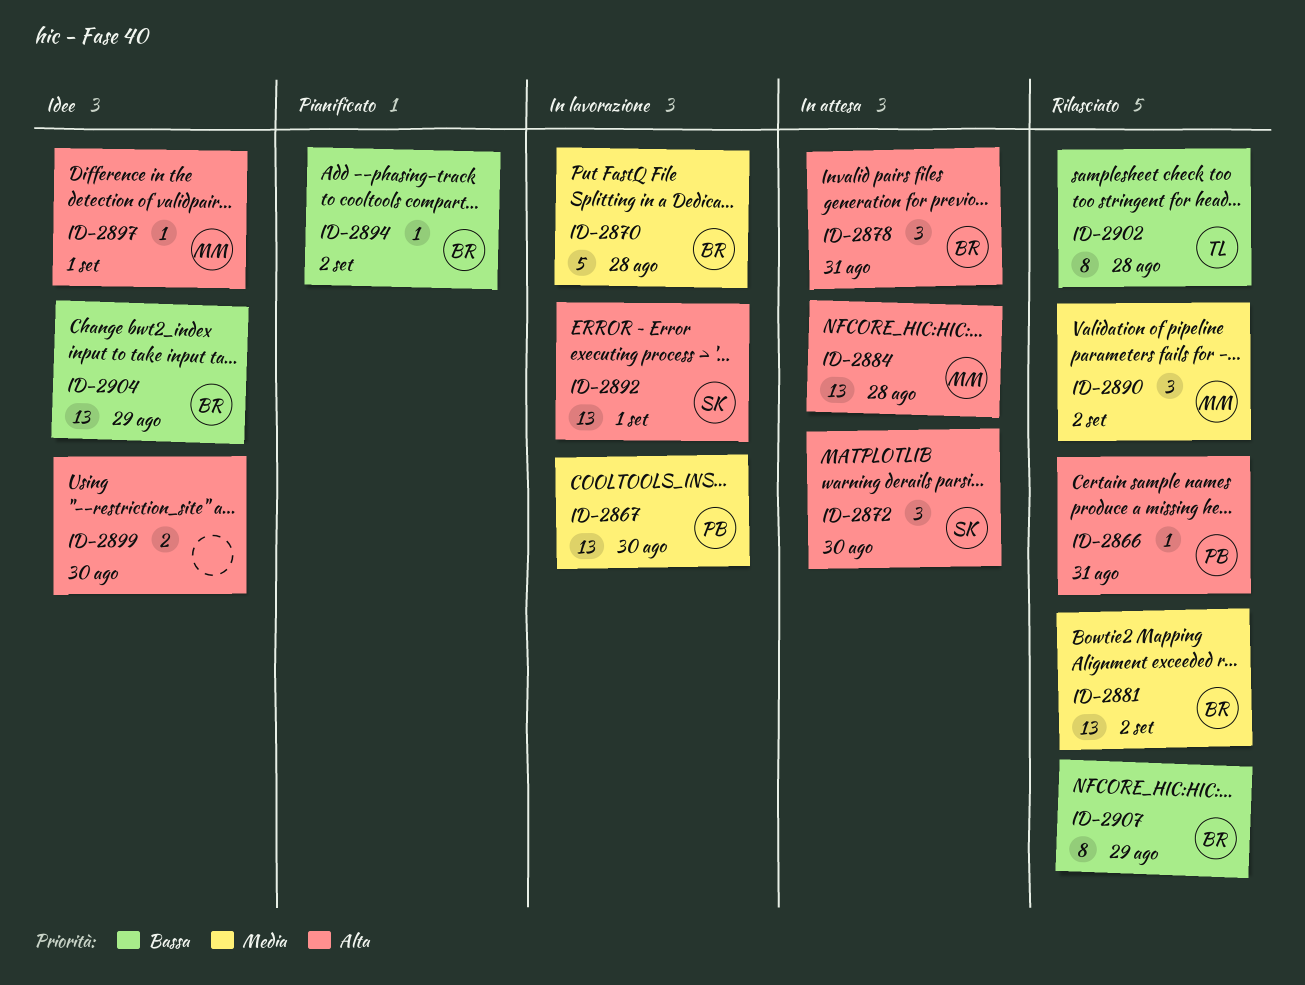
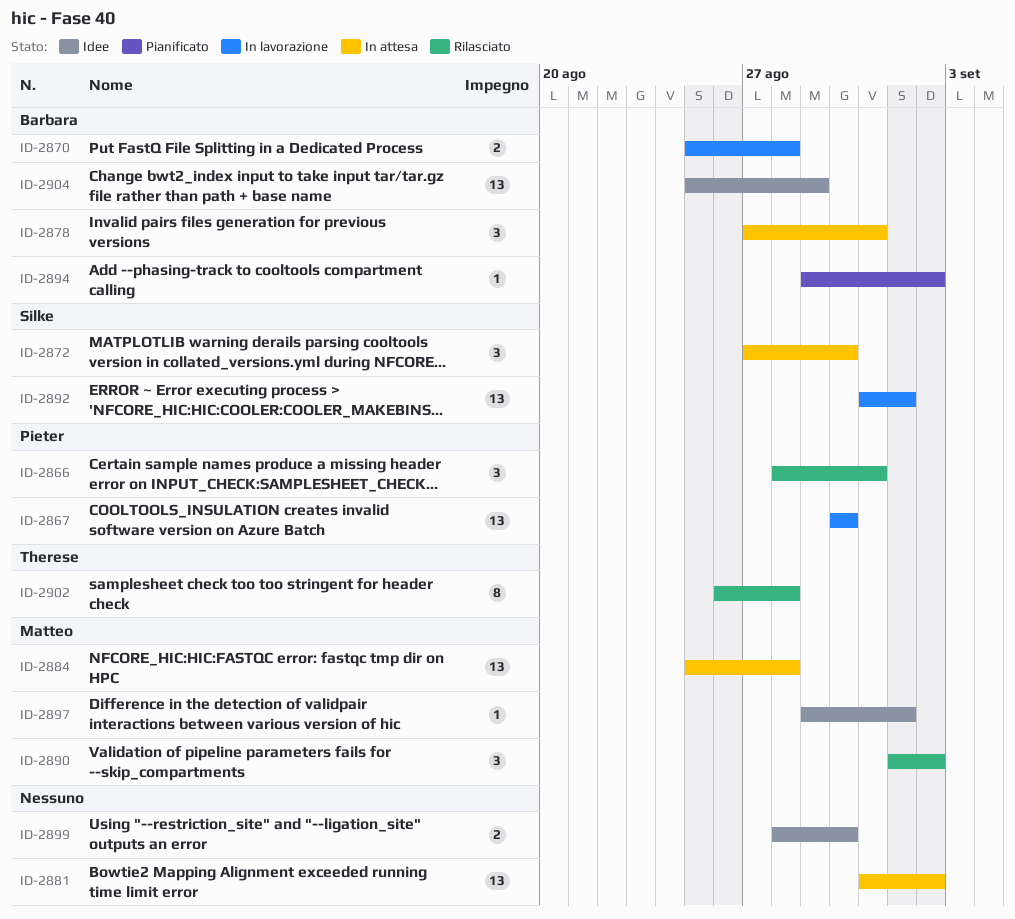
ID-2866, estimate: 1 -> 3
ID-2870, estimate: 5 -> 2
ID-2881, status: Rilasciato -> In attesa
ID-2881, owner: Barbara -> none
ID-2907: present -> none

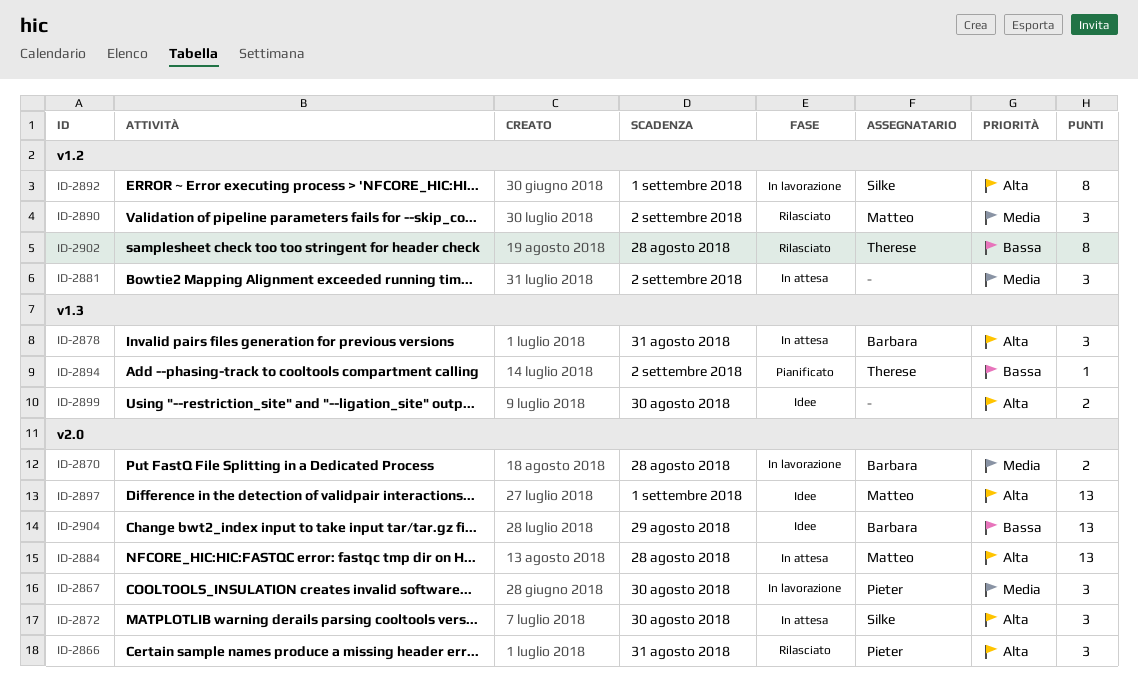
ID-2867, estimate: 13 -> 3
ID-2881, estimate: 13 -> 3
ID-2892, estimate: 13 -> 8
ID-2894, owner: Barbara -> Therese
ID-2897, estimate: 1 -> 13

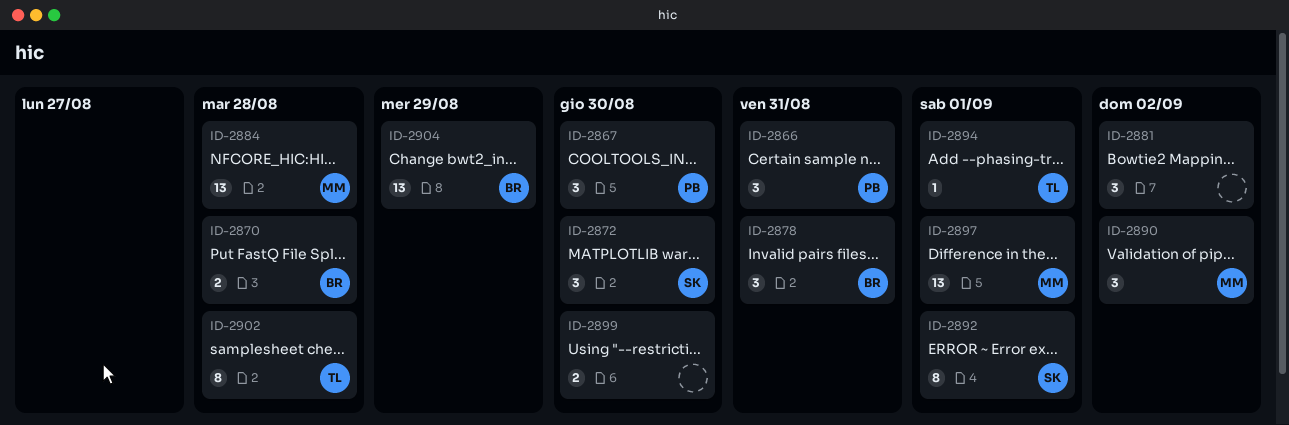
ID-2894, due: Sep 2 -> Sep 1

